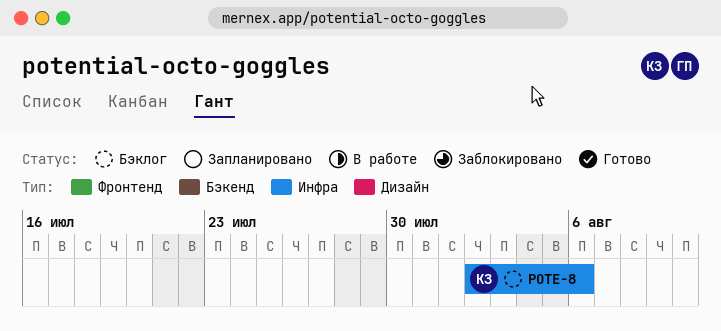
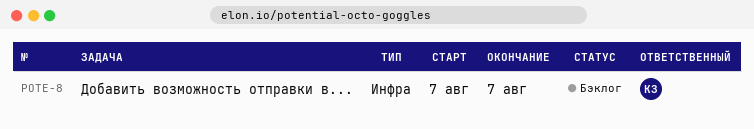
POTE-8, start: Aug 2 -> Aug 7
POTE-8, due: Aug 6 -> Aug 7

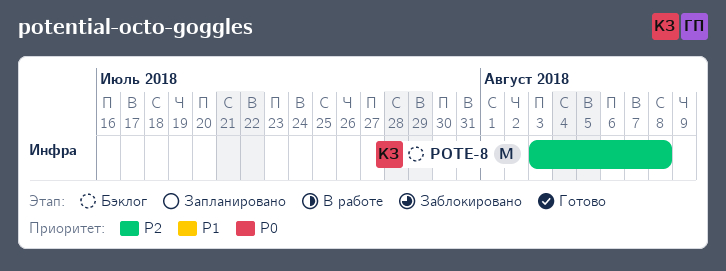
POTE-8, start: Aug 7 -> Aug 3
POTE-8, due: Aug 7 -> Aug 8

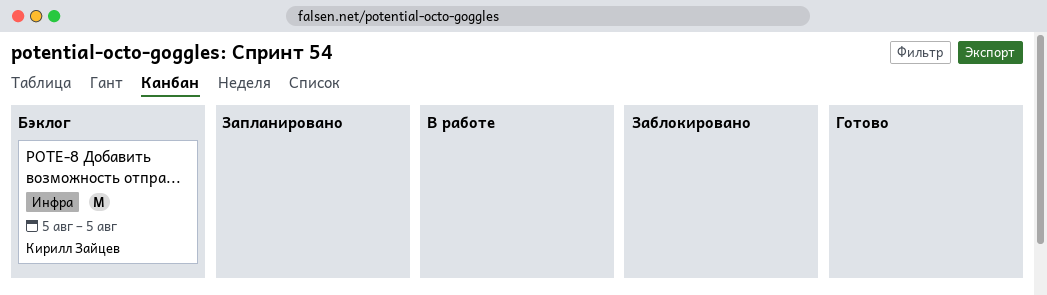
POTE-8, start: Aug 3 -> Aug 5
POTE-8, due: Aug 8 -> Aug 5

